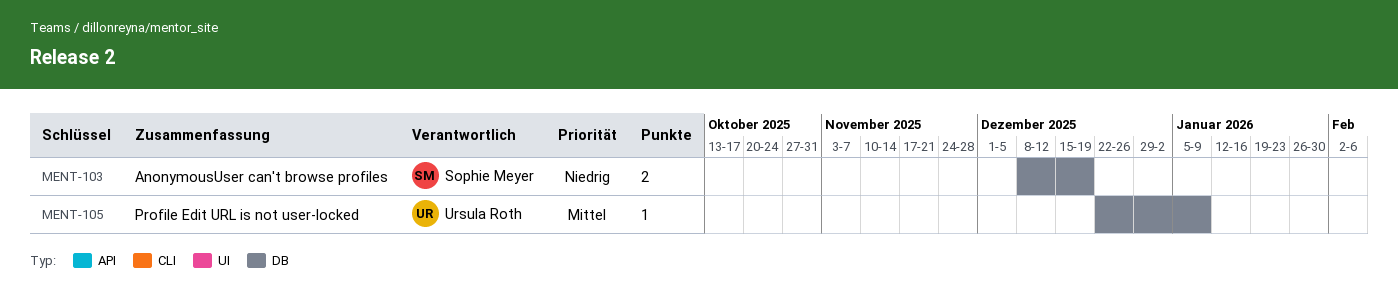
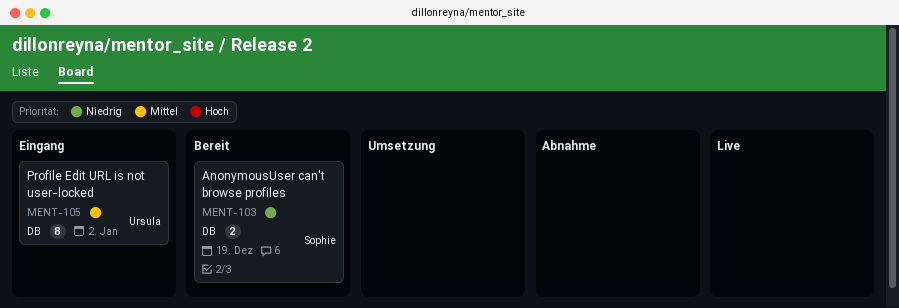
MENT-105, estimate: 1 -> 8
MENT-105, due: Jan 9 -> Jan 2

